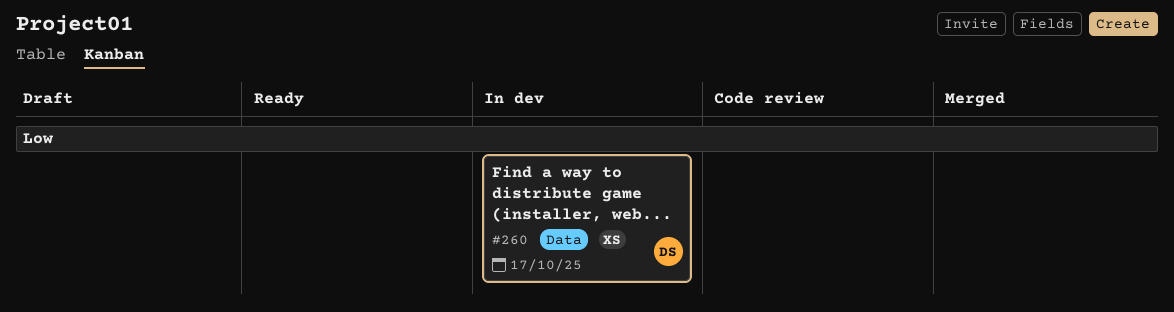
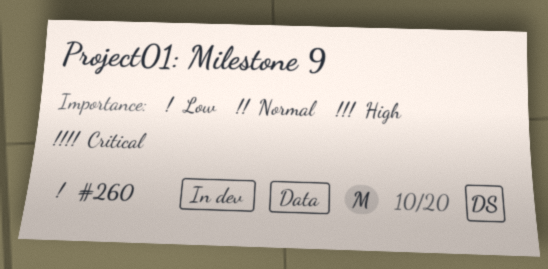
#260, estimate: XS -> M
#260, due: Oct 17 -> Oct 20

